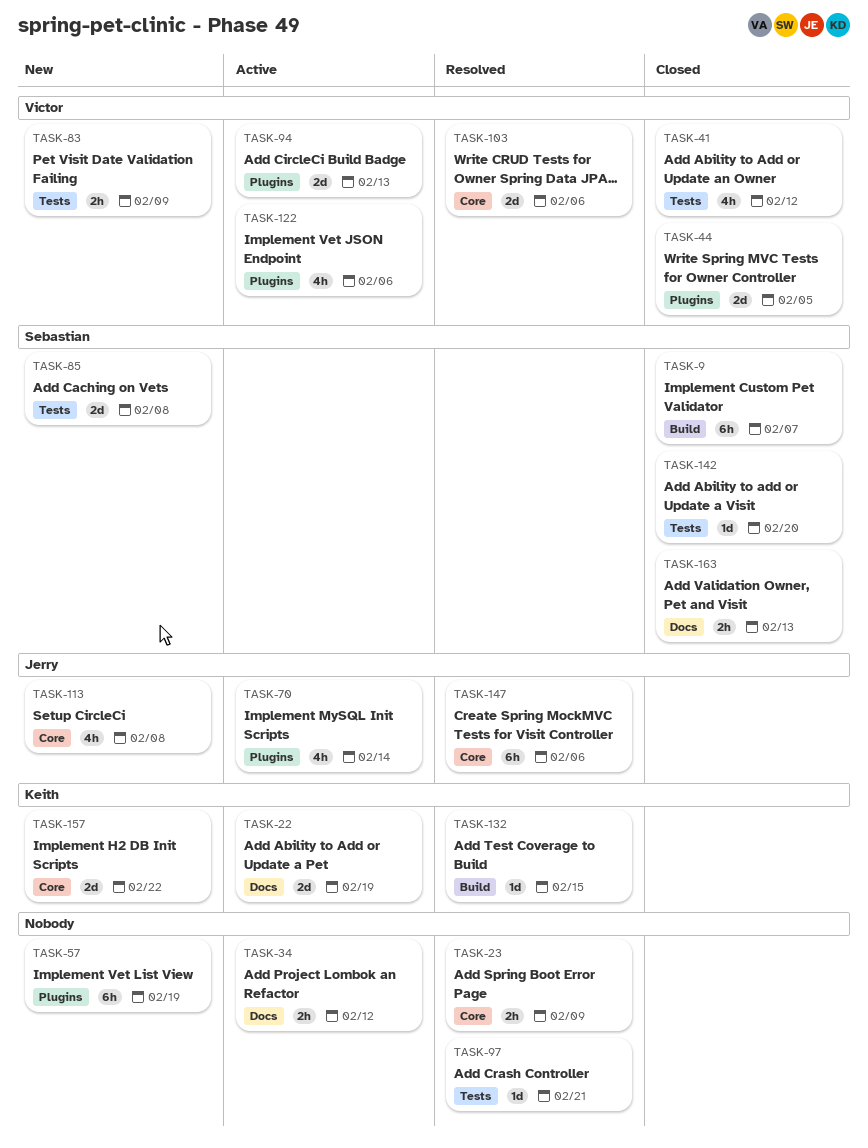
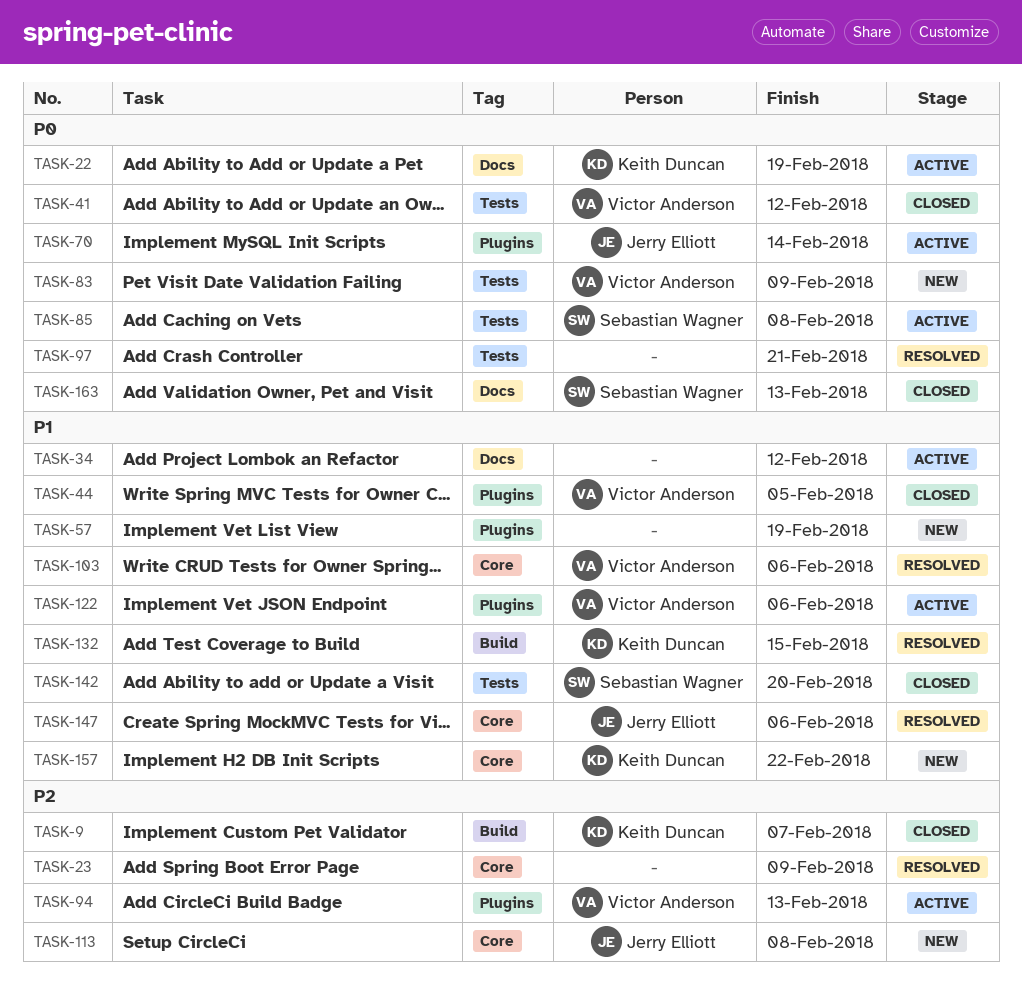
TASK-9, owner: Sebastian Wagner -> Keith Duncan
TASK-85, status: New -> Active

